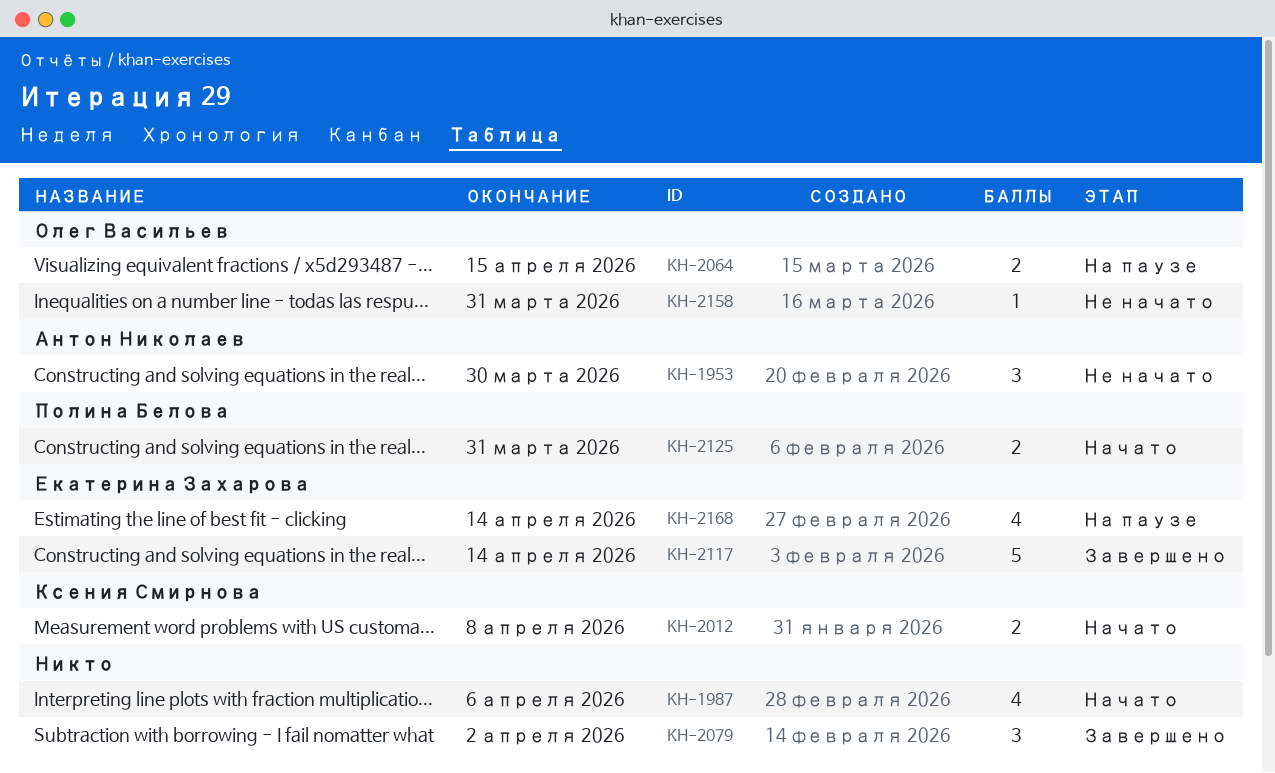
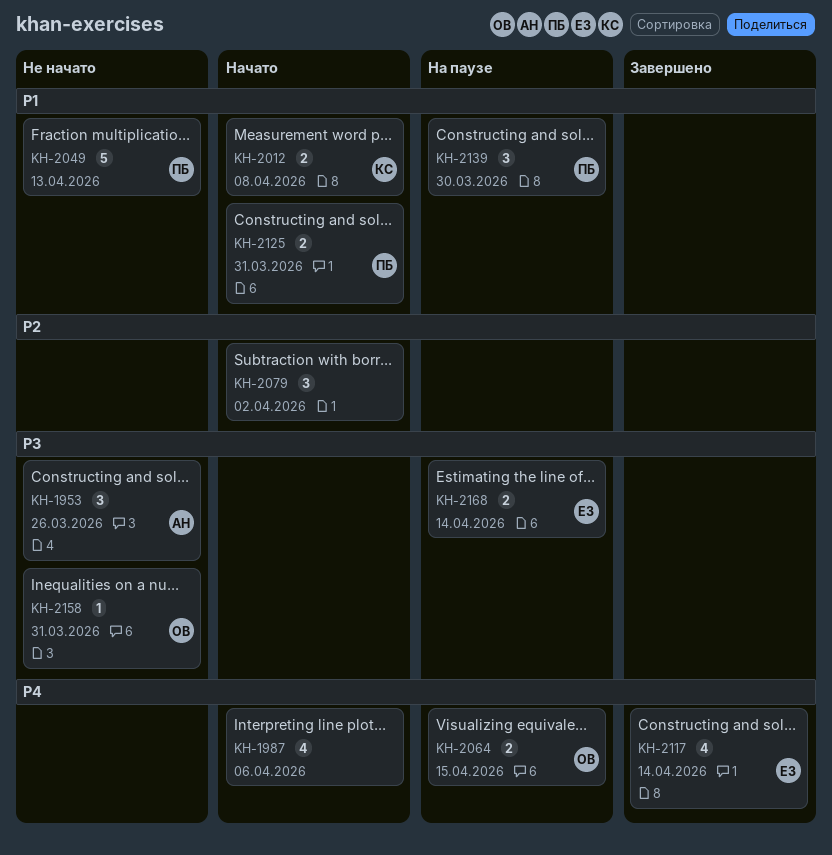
KH-1953, due: Mar 30 -> Mar 26
KH-2049: none -> present
KH-2079, status: Завершено -> Начато
KH-2117, estimate: 5 -> 4
KH-2139: none -> present
KH-2168, estimate: 4 -> 2

